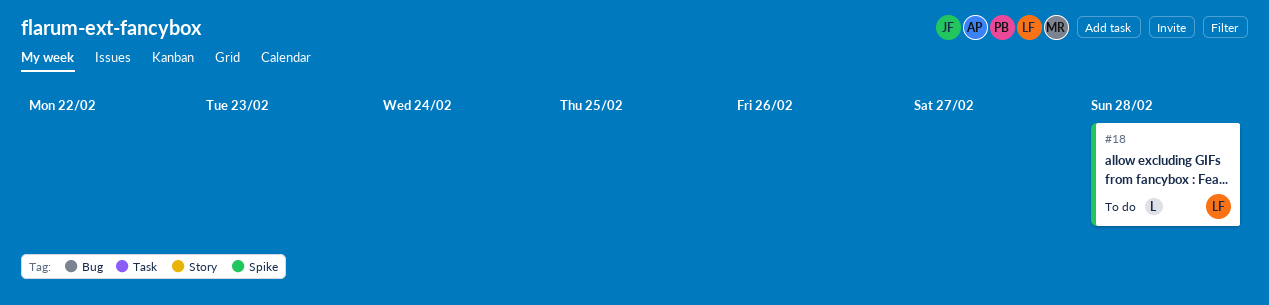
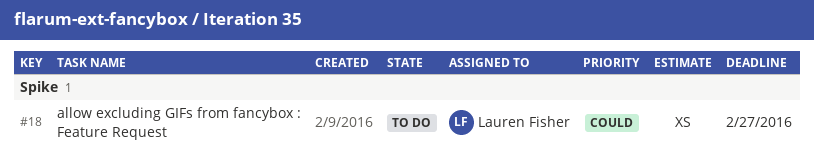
#18, estimate: L -> XS
#18, due: Feb 28 -> Feb 27

